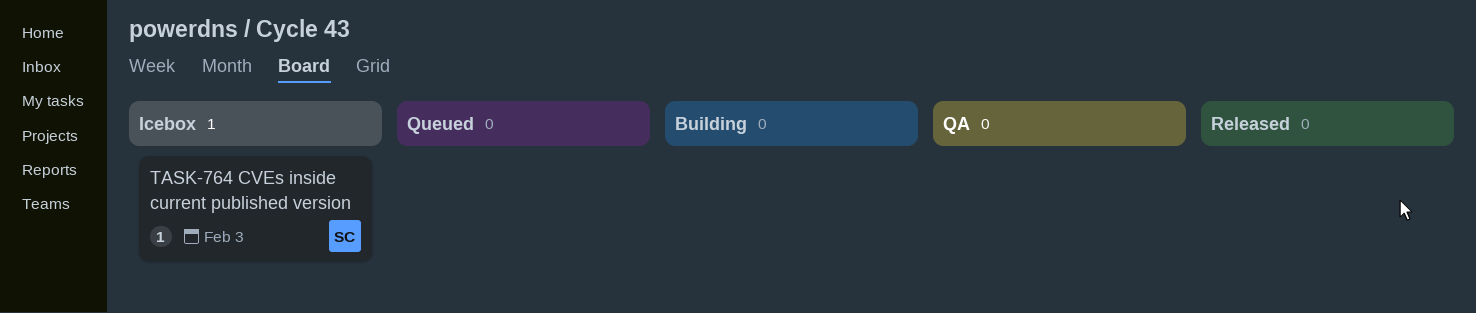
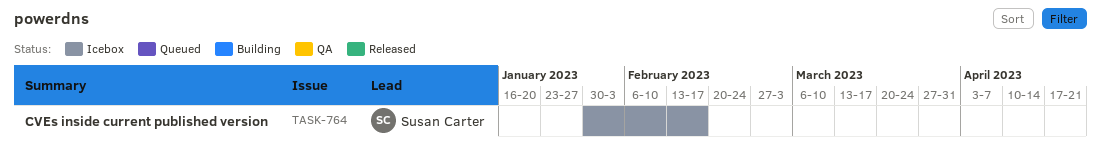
TASK-764, due: Feb 3 -> Feb 17

